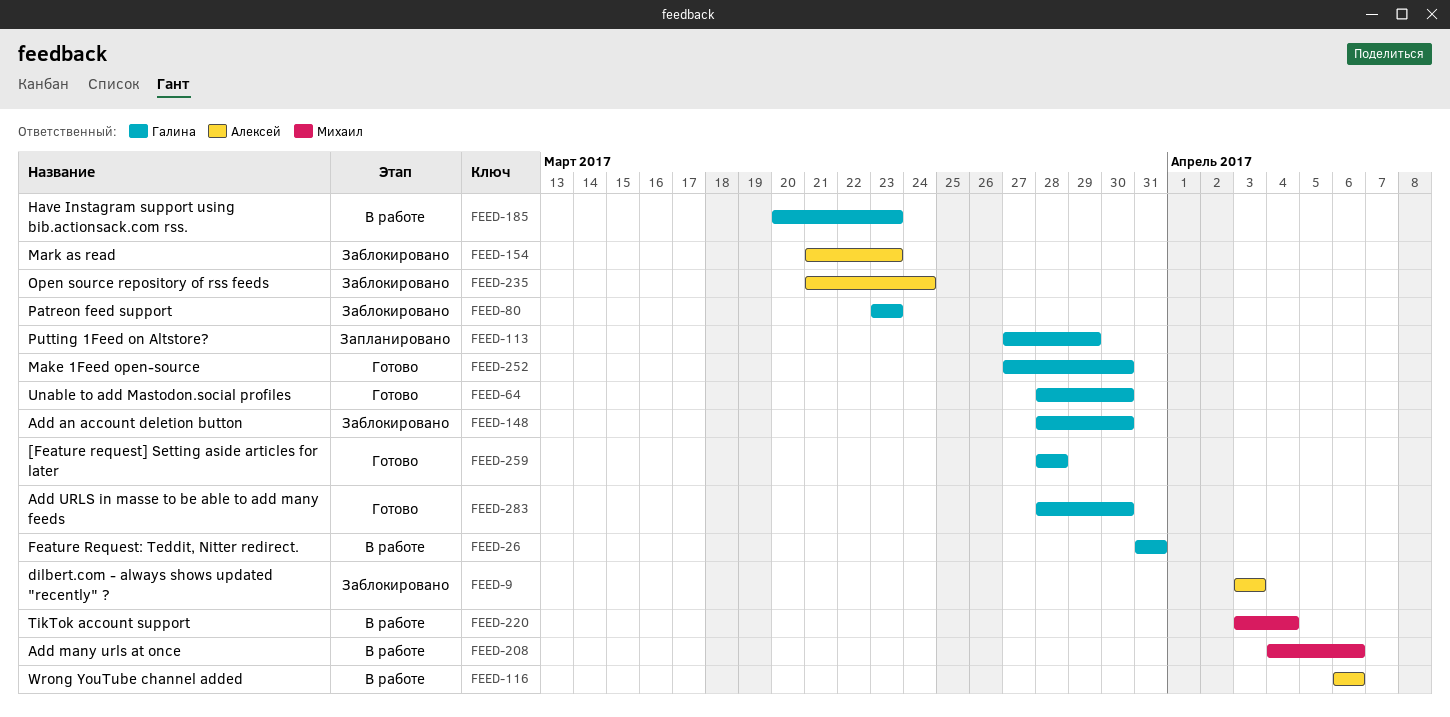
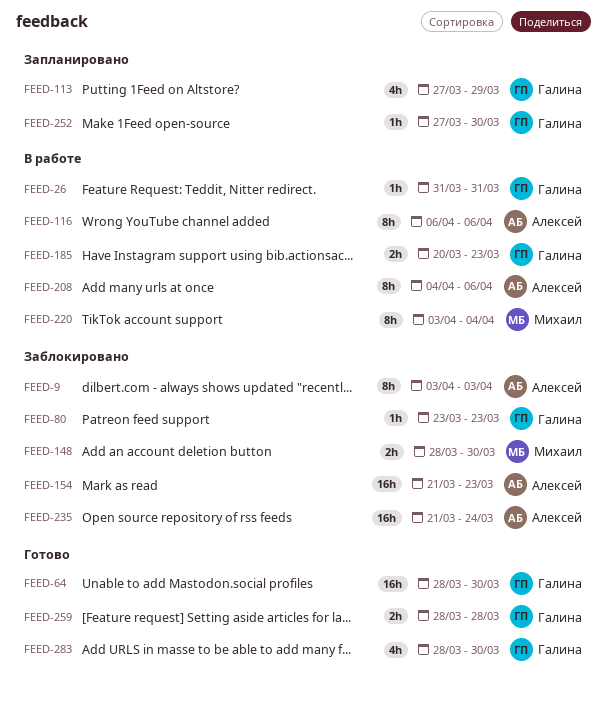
FEED-148, owner: Галина -> Михаил
FEED-208, owner: Михаил -> Алексей
FEED-252, status: Готово -> Запланировано

